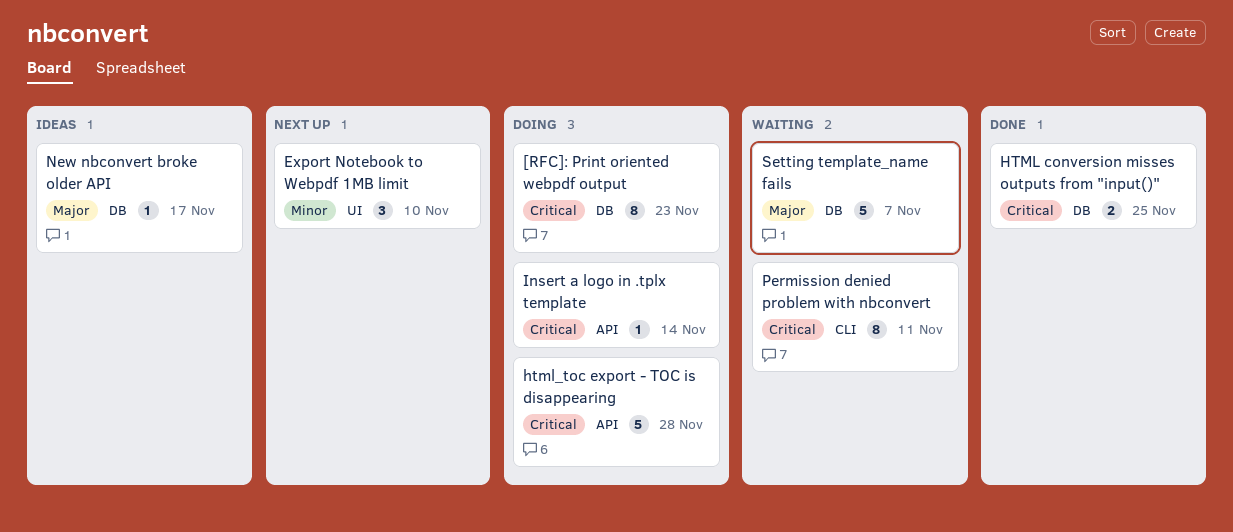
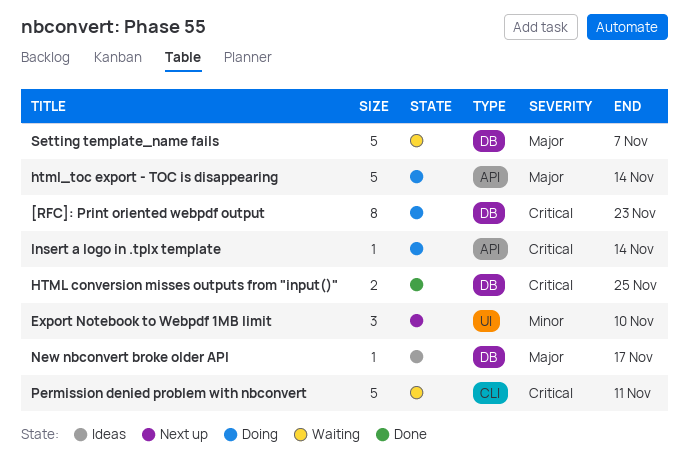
html_toc export - TOC is disappearing, priority: Critical -> Major
html_toc export - TOC is disappearing, due: Nov 28 -> Nov 14
Permission denied problem with nbconvert, estimate: 8 -> 5

